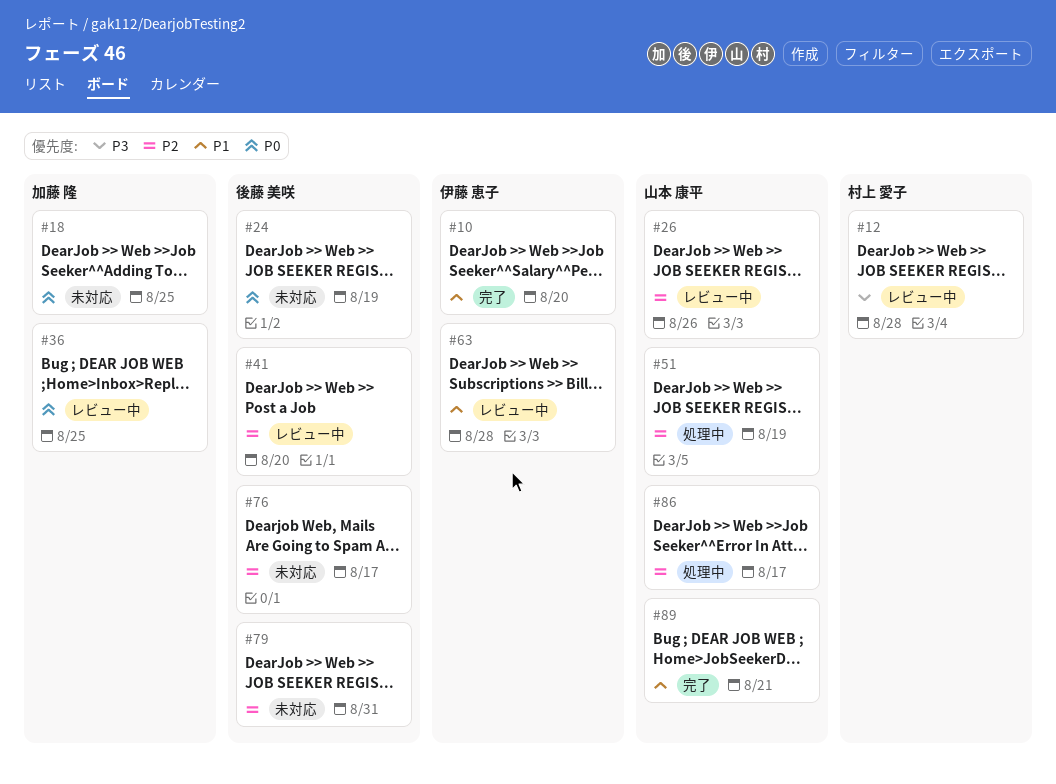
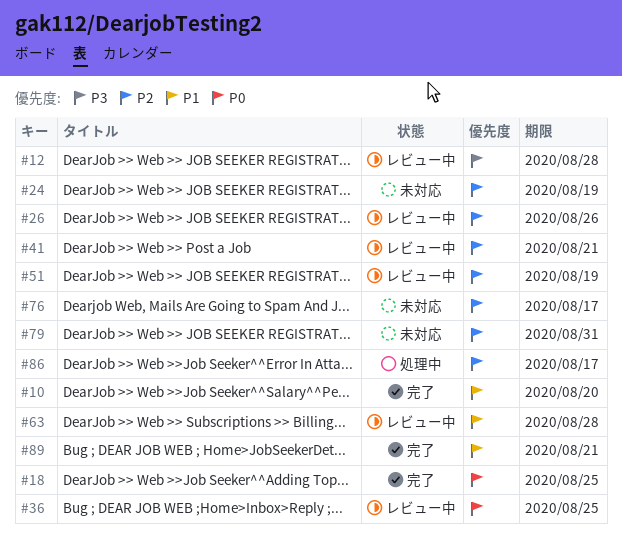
#18, status: 未対応 -> 完了
#24, priority: P0 -> P2
#41, due: Aug 20 -> Aug 21
#51, status: 処理中 -> レビュー中

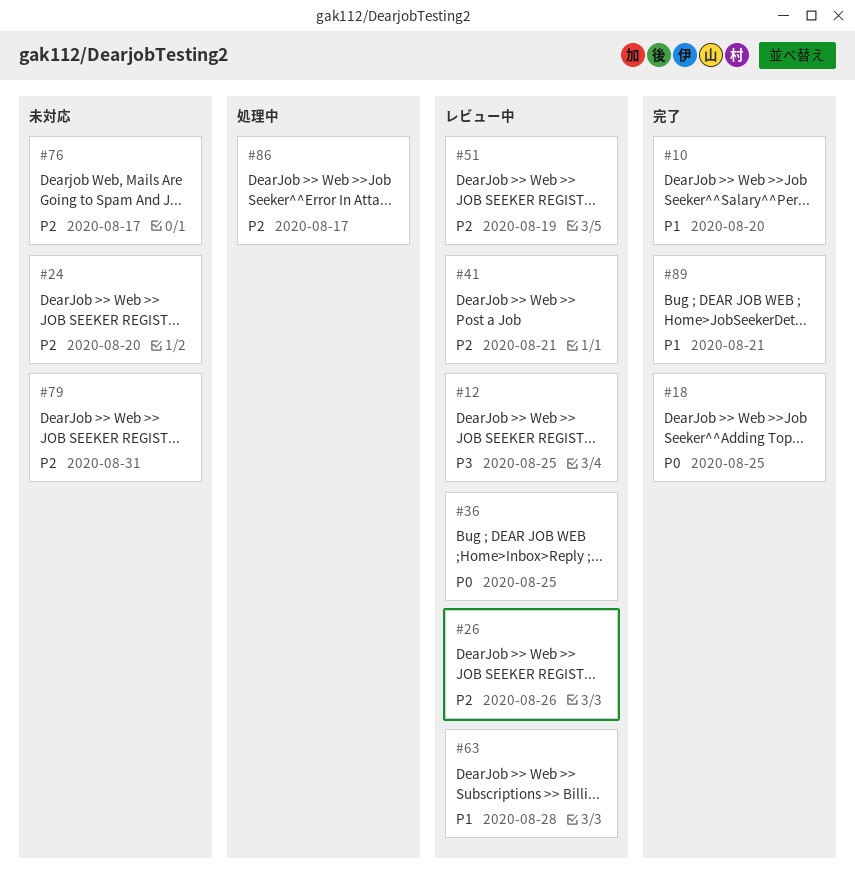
#12, due: Aug 28 -> Aug 25
#24, due: Aug 19 -> Aug 20

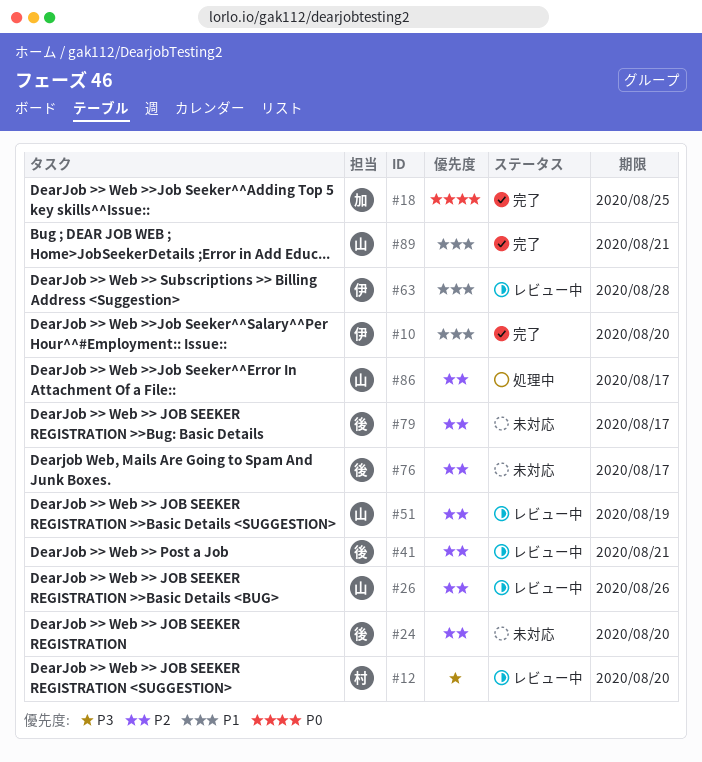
#12, due: Aug 25 -> Aug 20
#36: present -> none
#79, due: Aug 31 -> Aug 17

